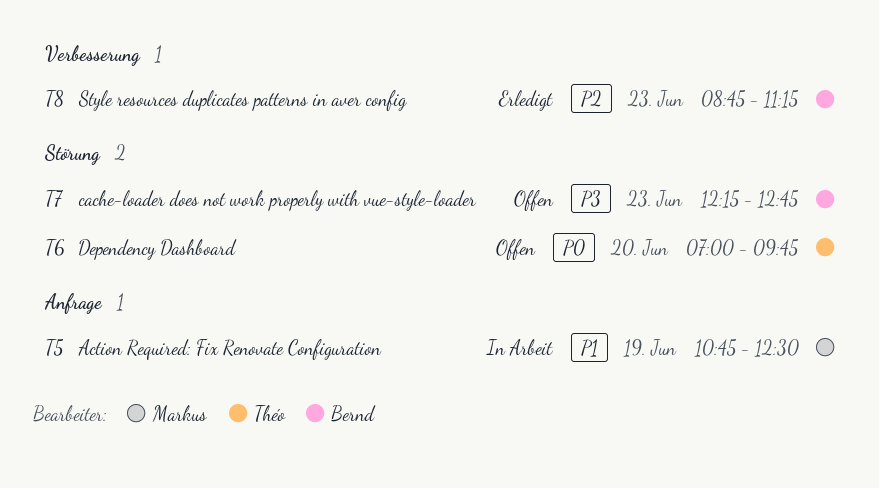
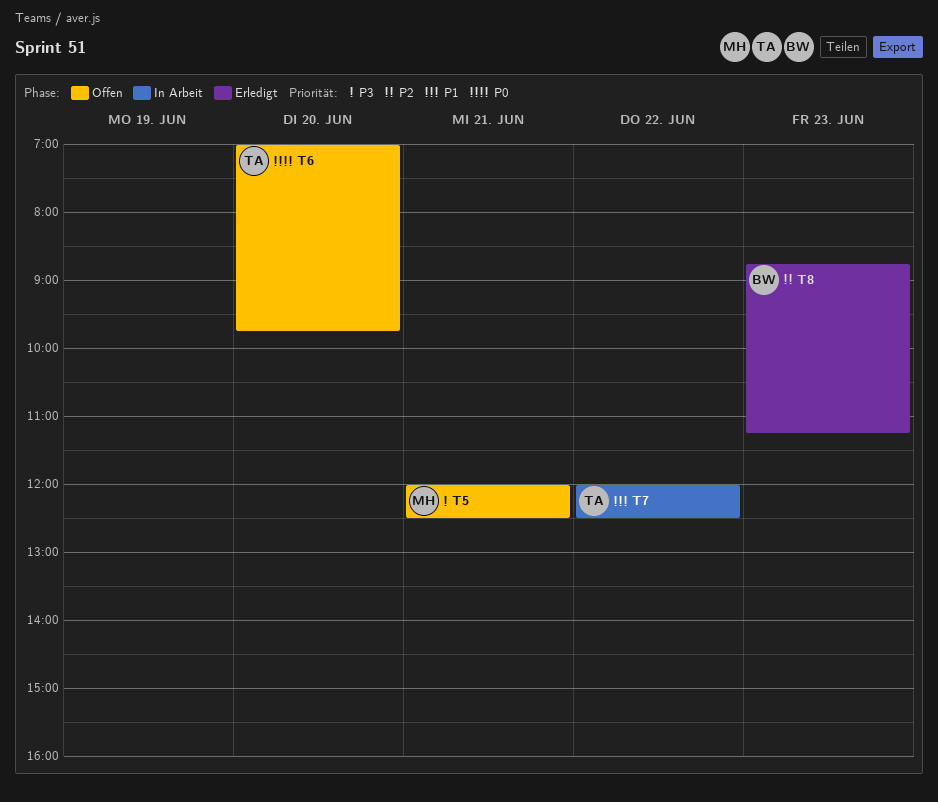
T5, status: In Arbeit -> Offen
T5, priority: P1 -> P3
T5, day: Jun 19 -> Jun 21
T5, begins: 10:45 -> 12:00
T7, status: Offen -> In Arbeit
T7, owner: Bernd -> Théo
T7, priority: P3 -> P1
T7, day: Jun 23 -> Jun 22
T7, begins: 12:15 -> 12:00
T7, ends: 12:45 -> 12:30

